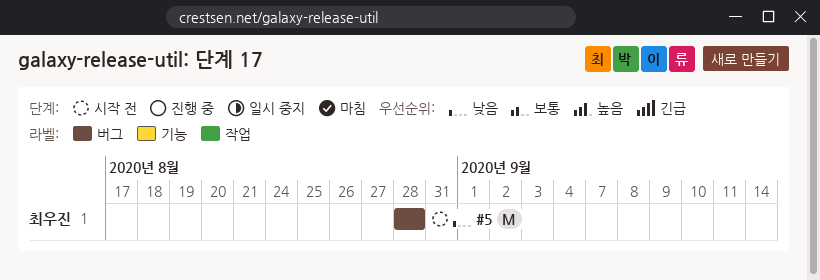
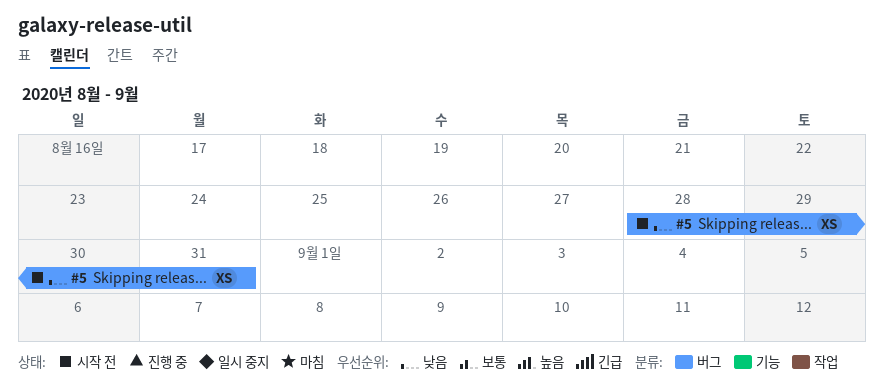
#5, estimate: M -> XS
#5, due: Aug 28 -> Aug 31

